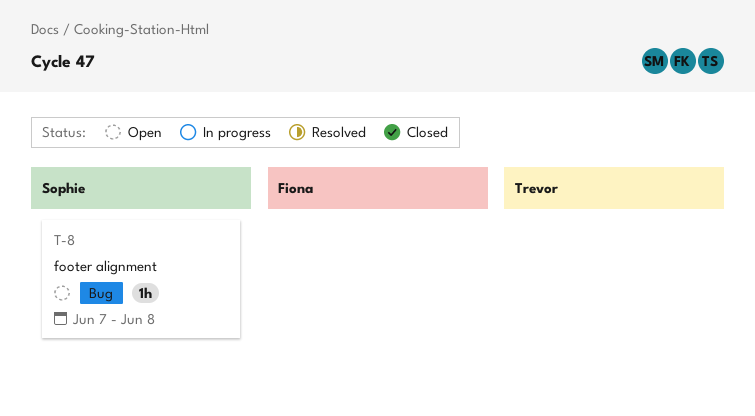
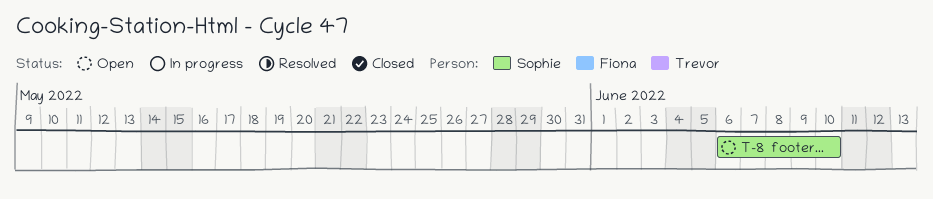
T-8, start: Jun 7 -> Jun 6
T-8, due: Jun 8 -> Jun 10

